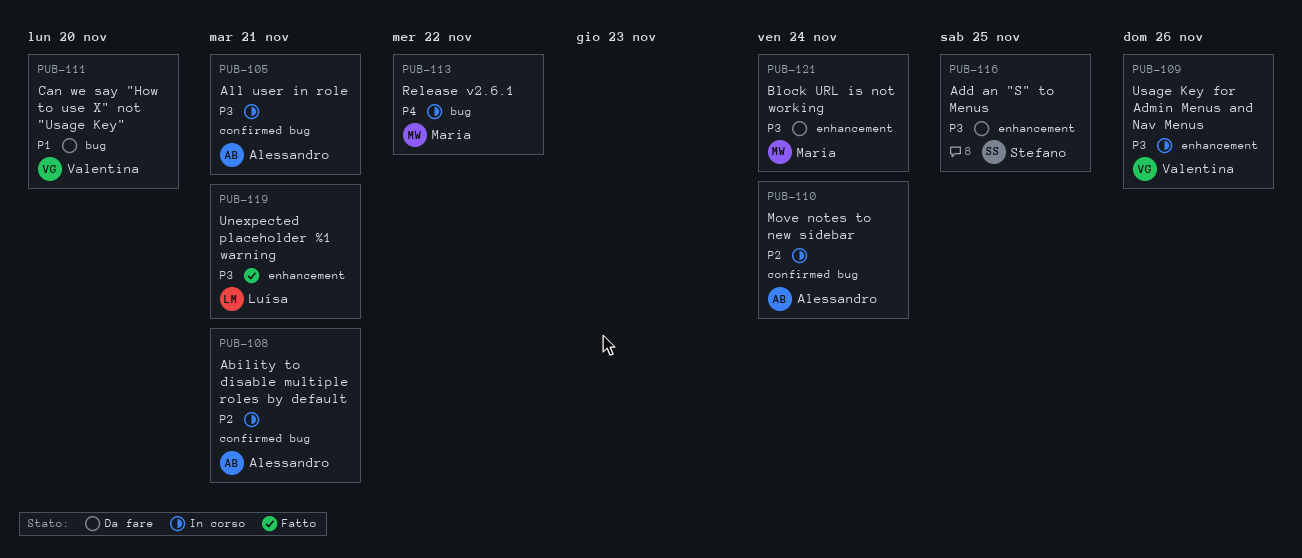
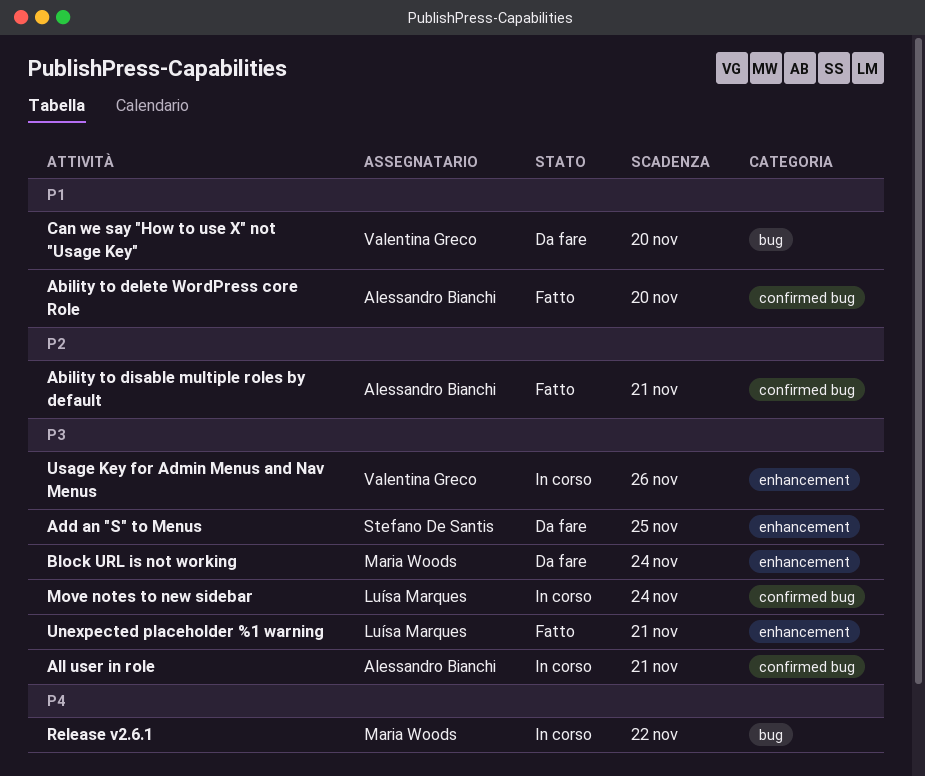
Ability to delete WordPress core Role: none -> present
Ability to disable multiple roles by default, status: In corso -> Fatto
Move notes to new sidebar, owner: Alessandro Bianchi -> Luísa Marques
Move notes to new sidebar, priority: P2 -> P3

